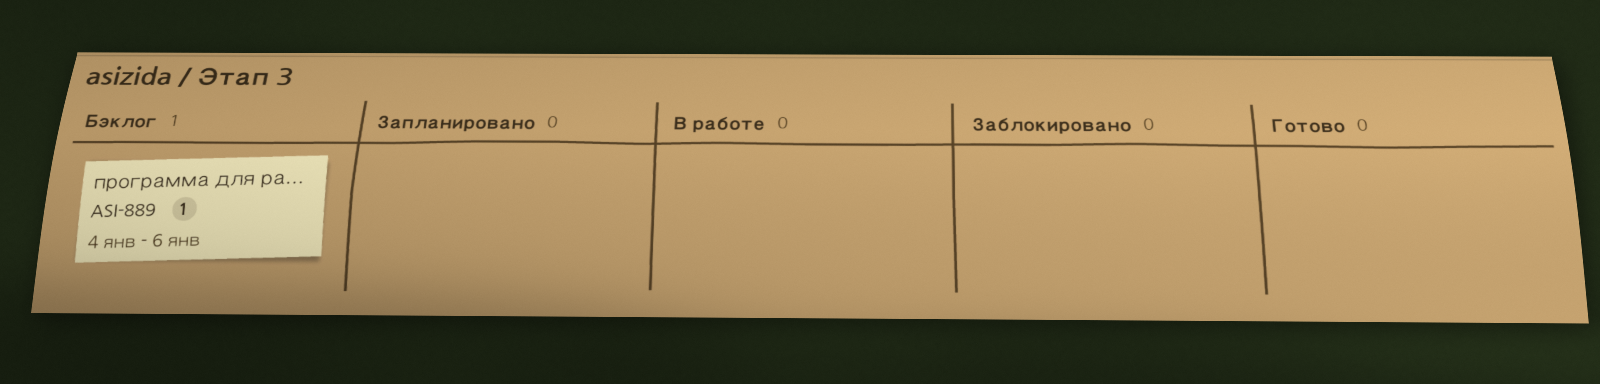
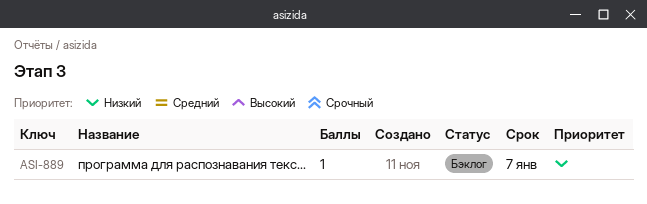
ASI-889, due: Jan 6 -> Jan 7

